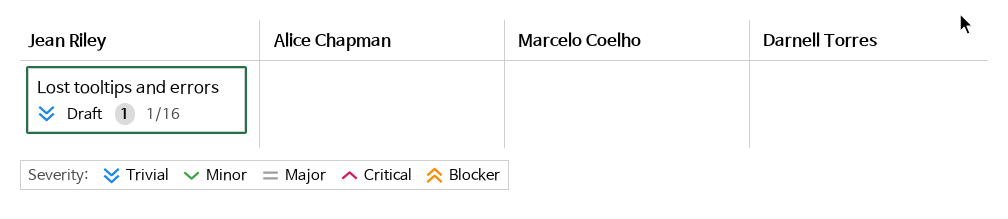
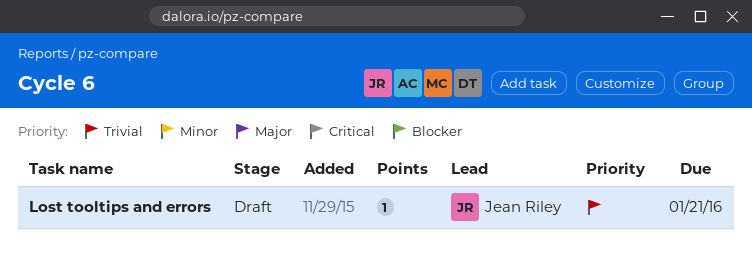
Lost tooltips and errors, due: Jan 16 -> Jan 21

